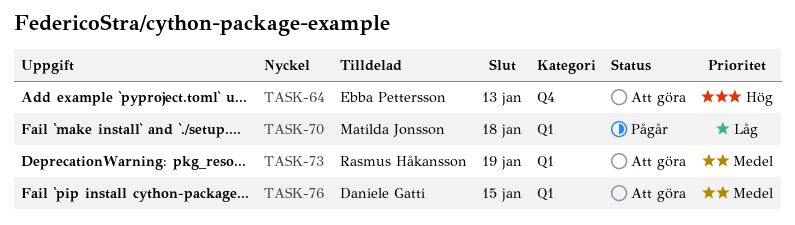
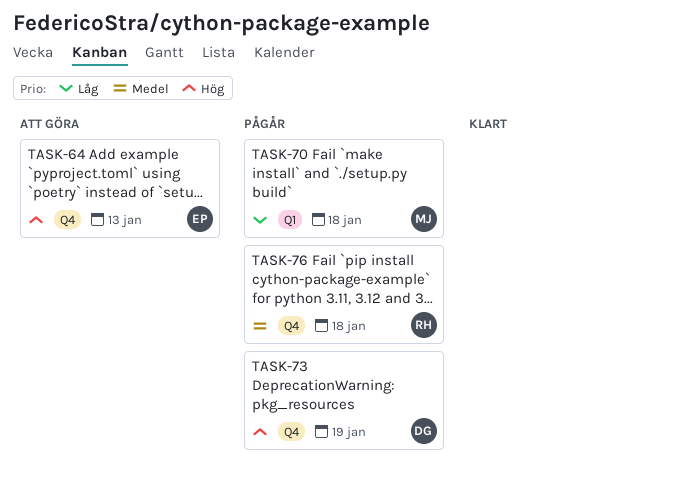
TASK-73, status: Att göra -> Pågår
TASK-73, owner: Rasmus Håkansson -> Daniele Gatti
TASK-73, priority: Medel -> Hög
TASK-73, label: Q1 -> Q4
TASK-76, status: Att göra -> Pågår
TASK-76, owner: Daniele Gatti -> Rasmus Håkansson
TASK-76, label: Q1 -> Q4
TASK-76, due: Jan 15 -> Jan 18

